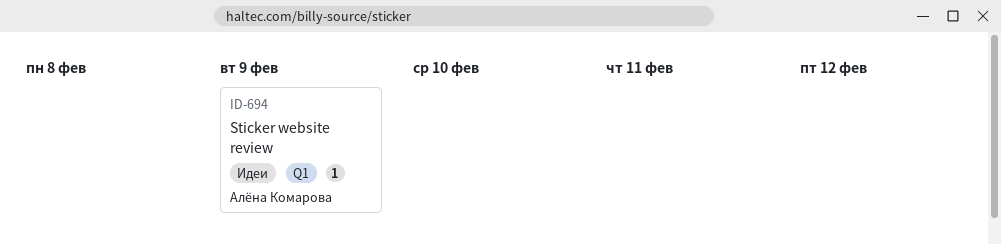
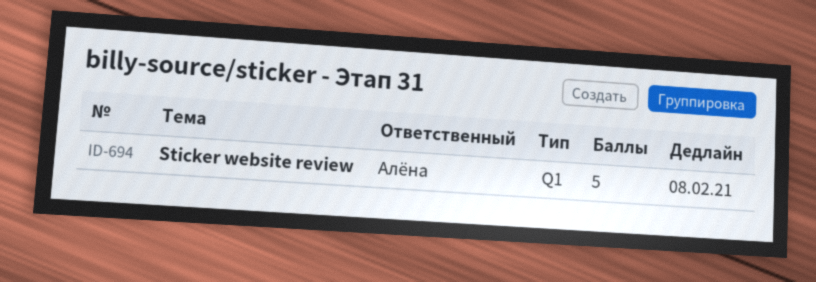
ID-694, estimate: 1 -> 5
ID-694, due: Feb 9 -> Feb 8

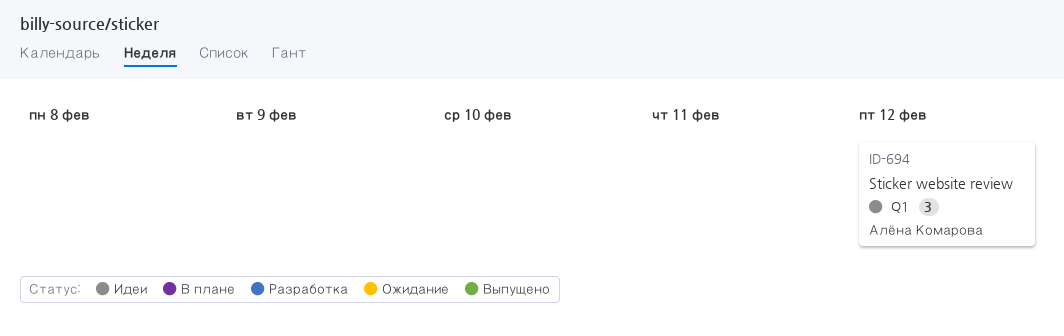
ID-694, estimate: 5 -> 3
ID-694, due: Feb 8 -> Feb 12

